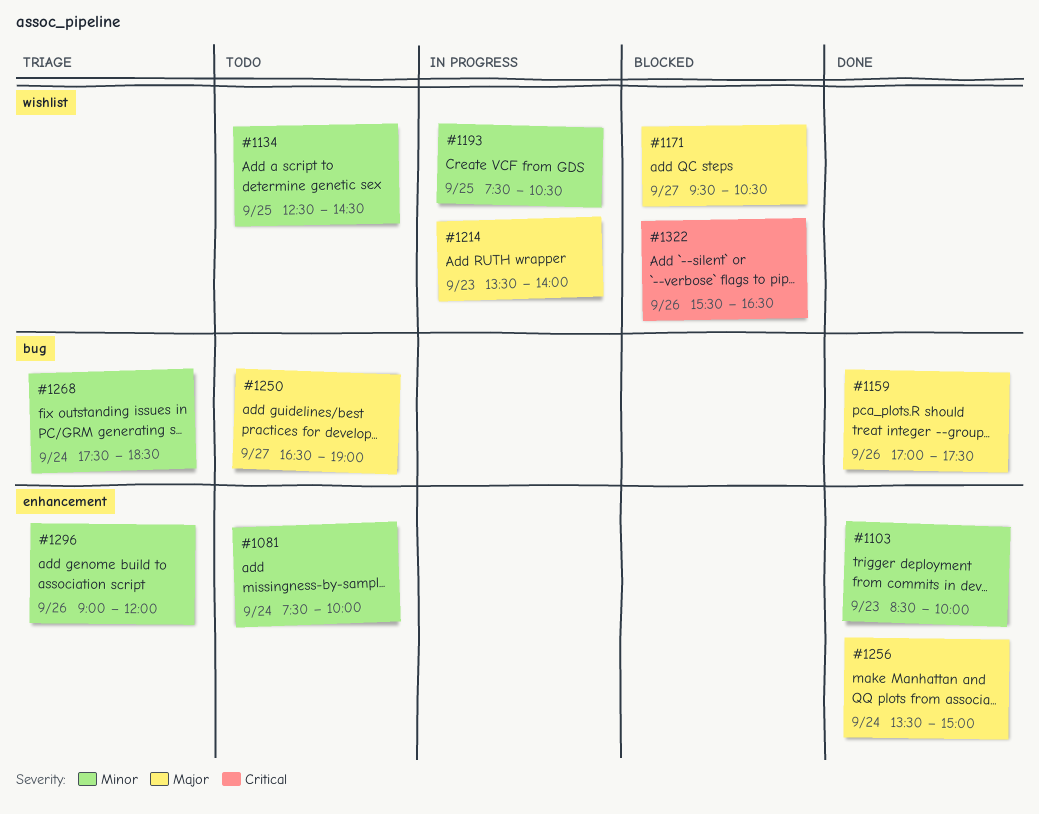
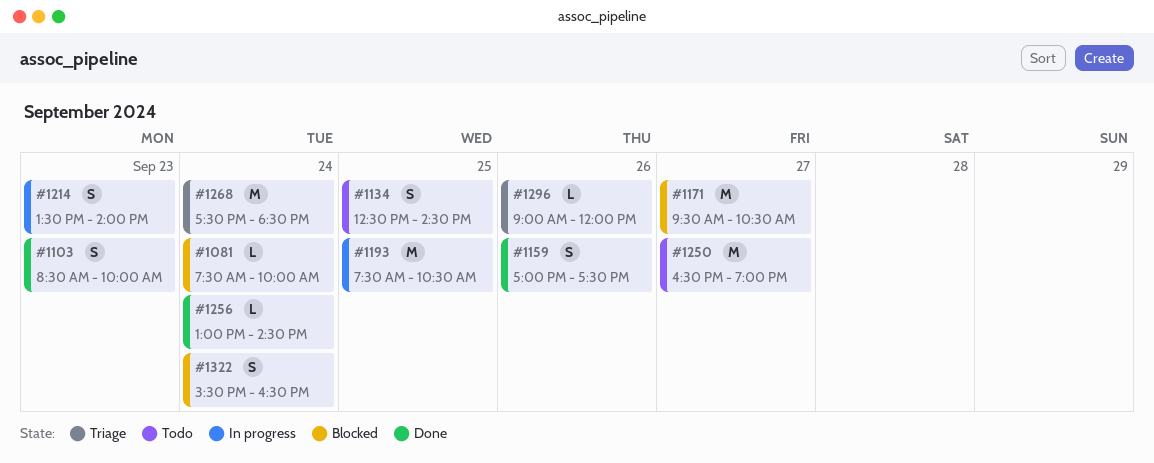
#1081, status: Todo -> Blocked
#1256, begins: 13:30 -> 13:00
#1256, ends: 15:00 -> 14:30
#1322, day: Sep 26 -> Sep 24

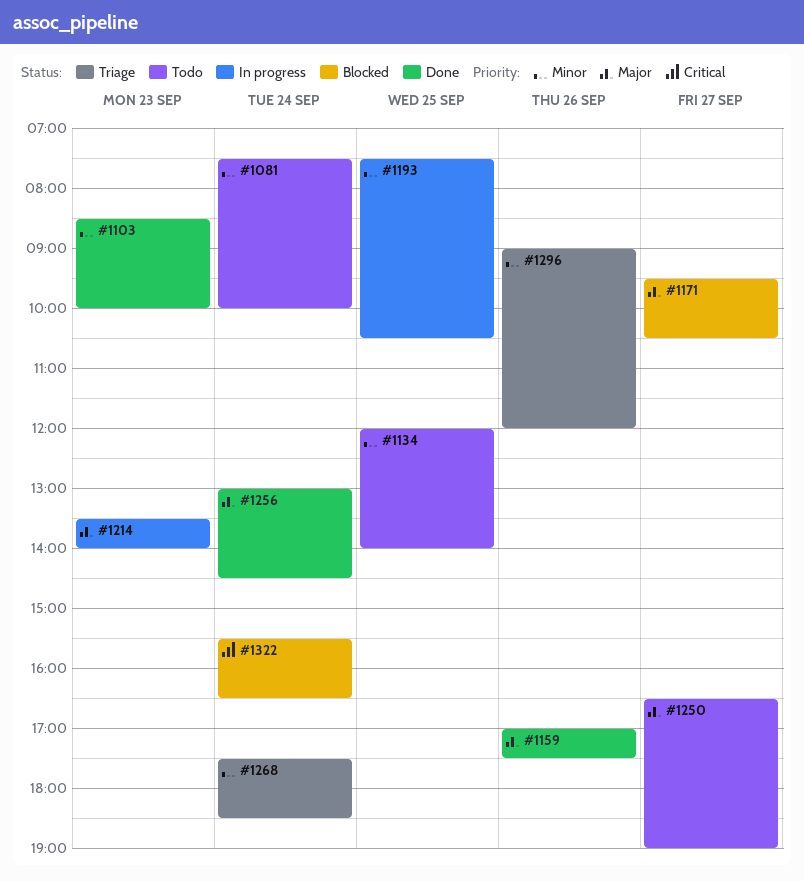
#1081, status: Blocked -> Todo
#1134, begins: 12:30 -> 12:00
#1134, ends: 14:30 -> 14:00

